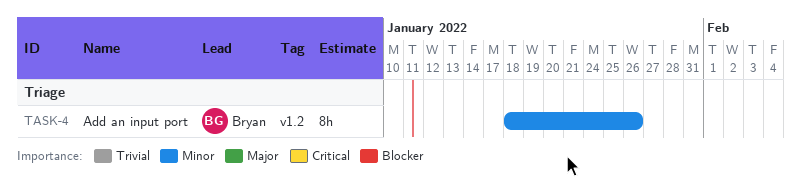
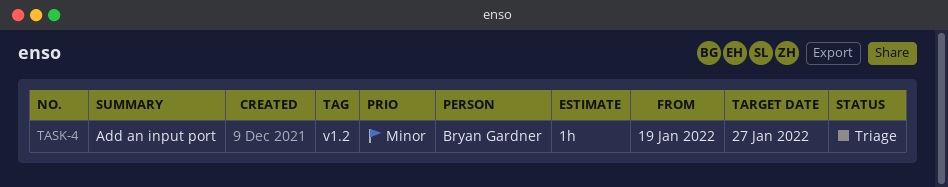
TASK-4, estimate: 8h -> 1h
TASK-4, start: Jan 18 -> Jan 19
TASK-4, due: Jan 26 -> Jan 27

